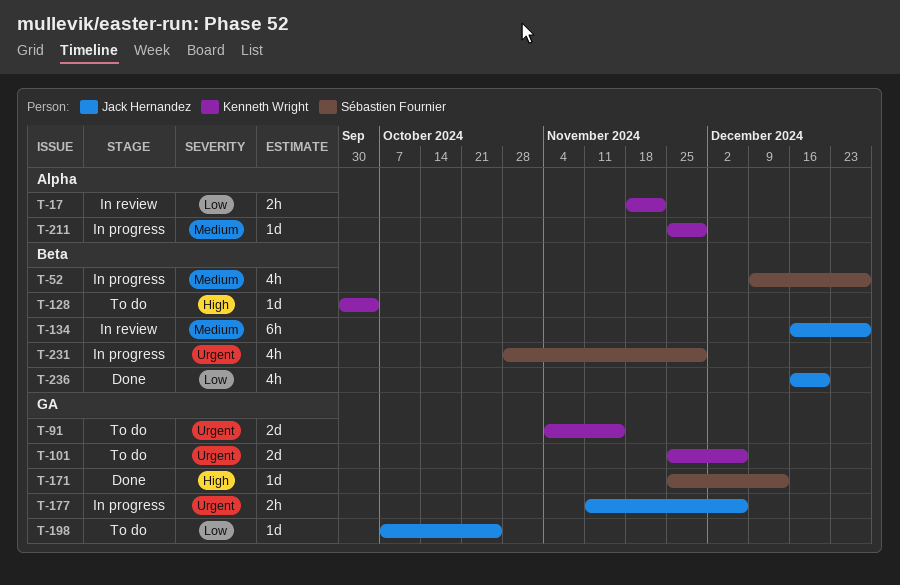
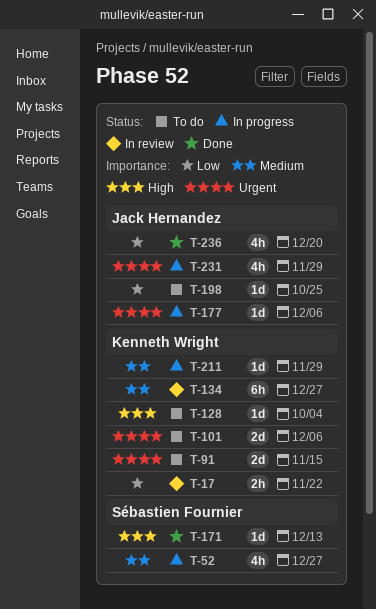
T-134, owner: Jack Hernandez -> Kenneth Wright
T-177, estimate: 2h -> 1d
T-231, owner: Sébastien Fournier -> Jack Hernandez

